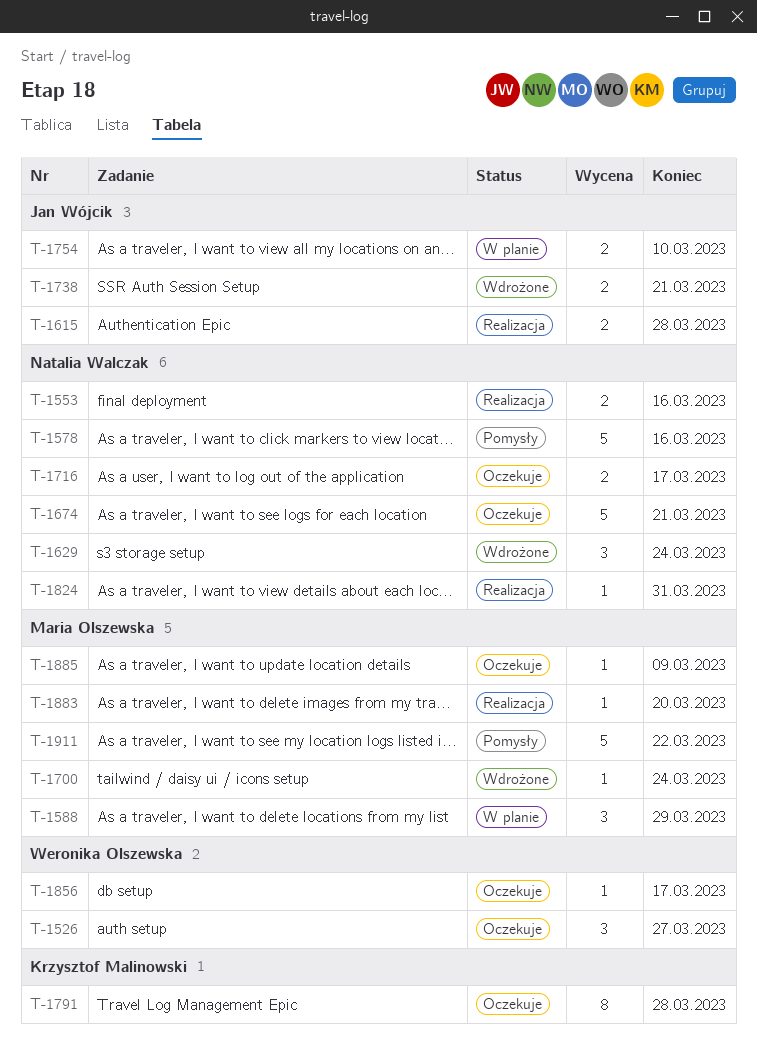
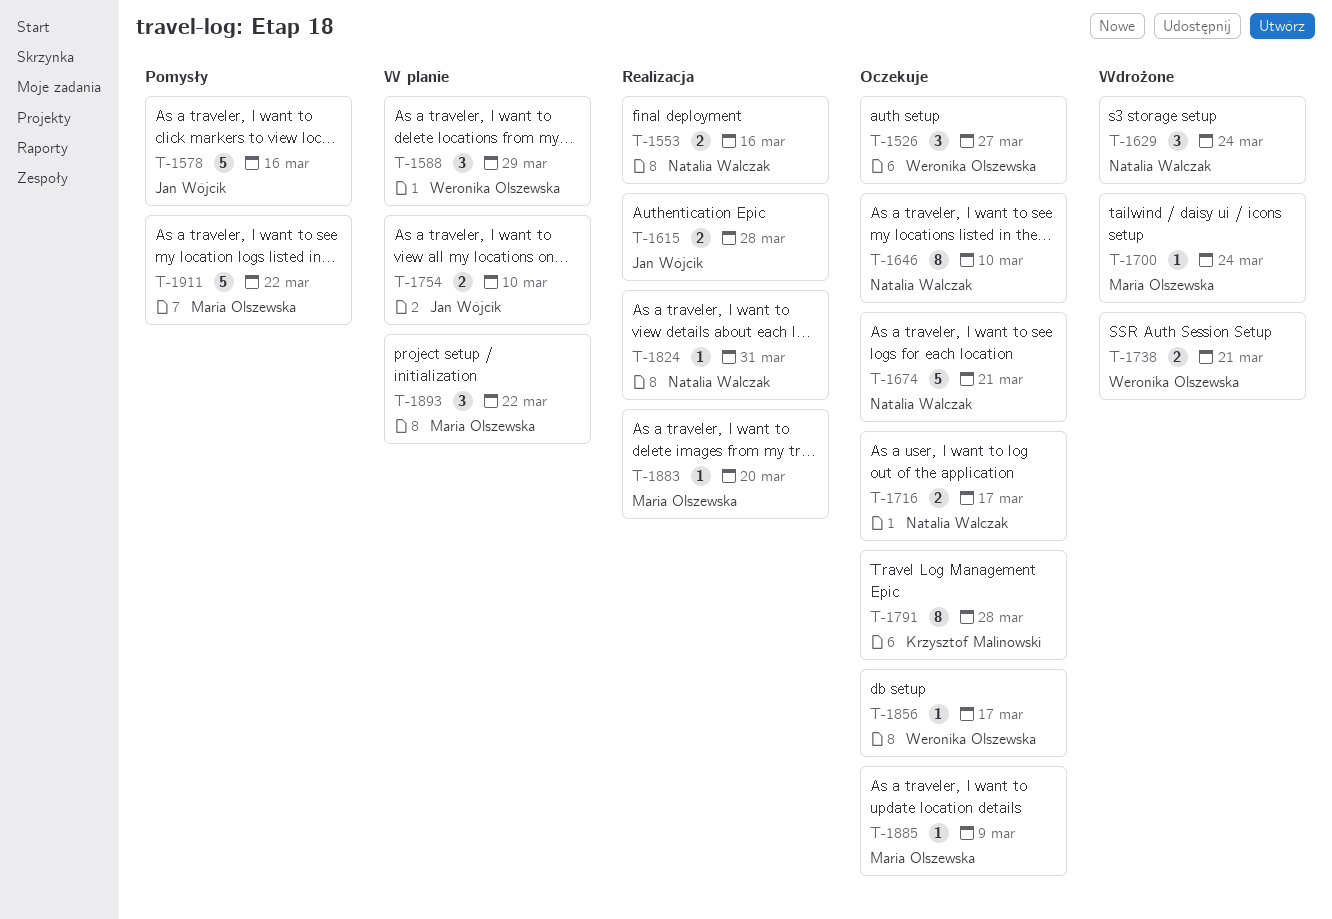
T-1578, owner: Natalia Walczak -> Jan Wójcik
T-1588, owner: Maria Olszewska -> Weronika Olszewska
T-1646: none -> present
T-1738, owner: Jan Wójcik -> Weronika Olszewska
T-1893: none -> present

